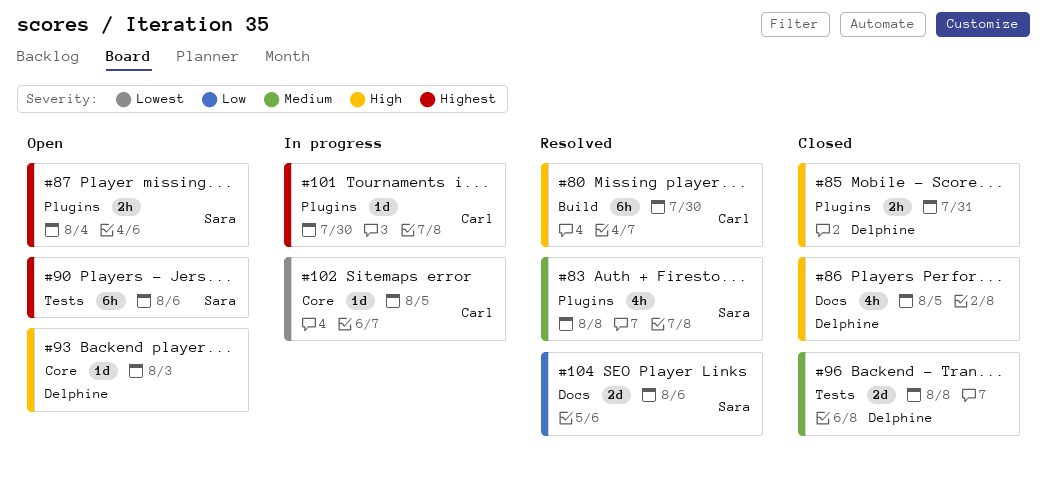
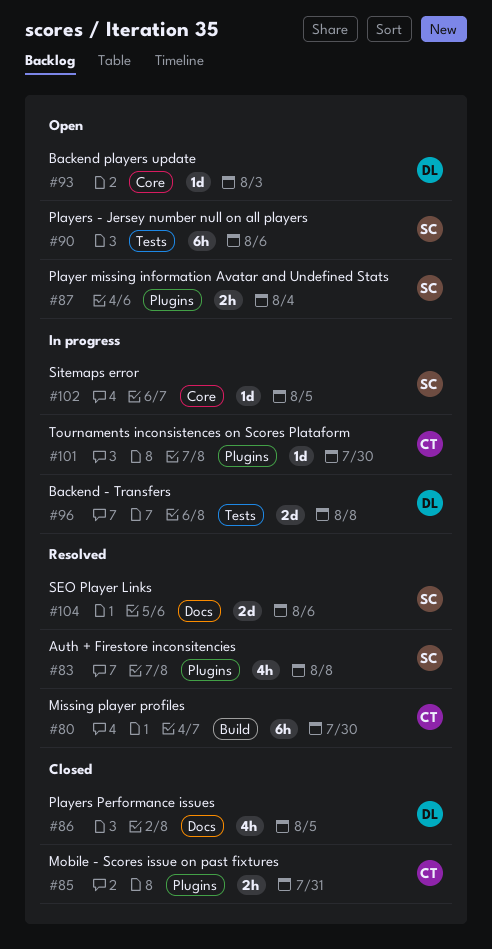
#85, owner: Delphine -> Carl
#96, status: Closed -> In progress
#102, owner: Carl -> Sara

